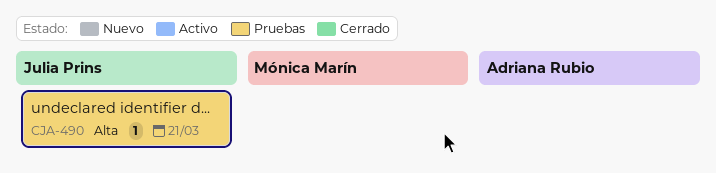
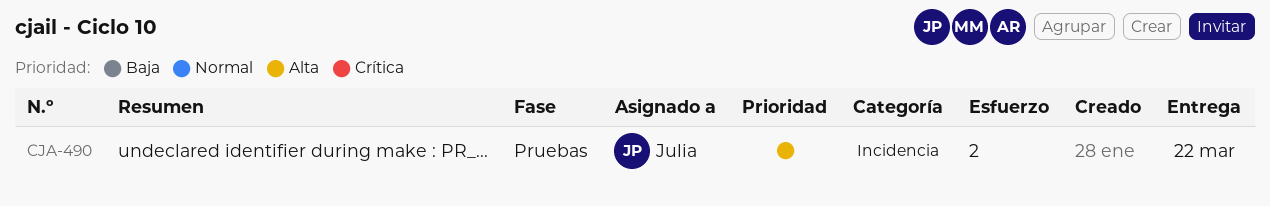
CJA-490, estimate: 1 -> 2
CJA-490, due: Mar 21 -> Mar 22

